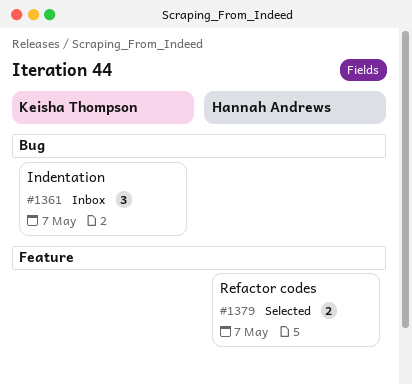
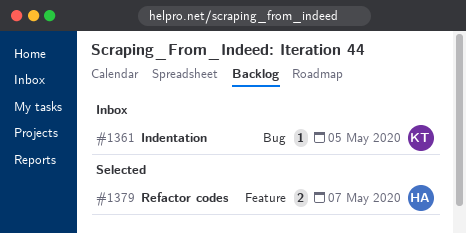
#1361, estimate: 3 -> 1
#1361, due: May 7 -> May 5

